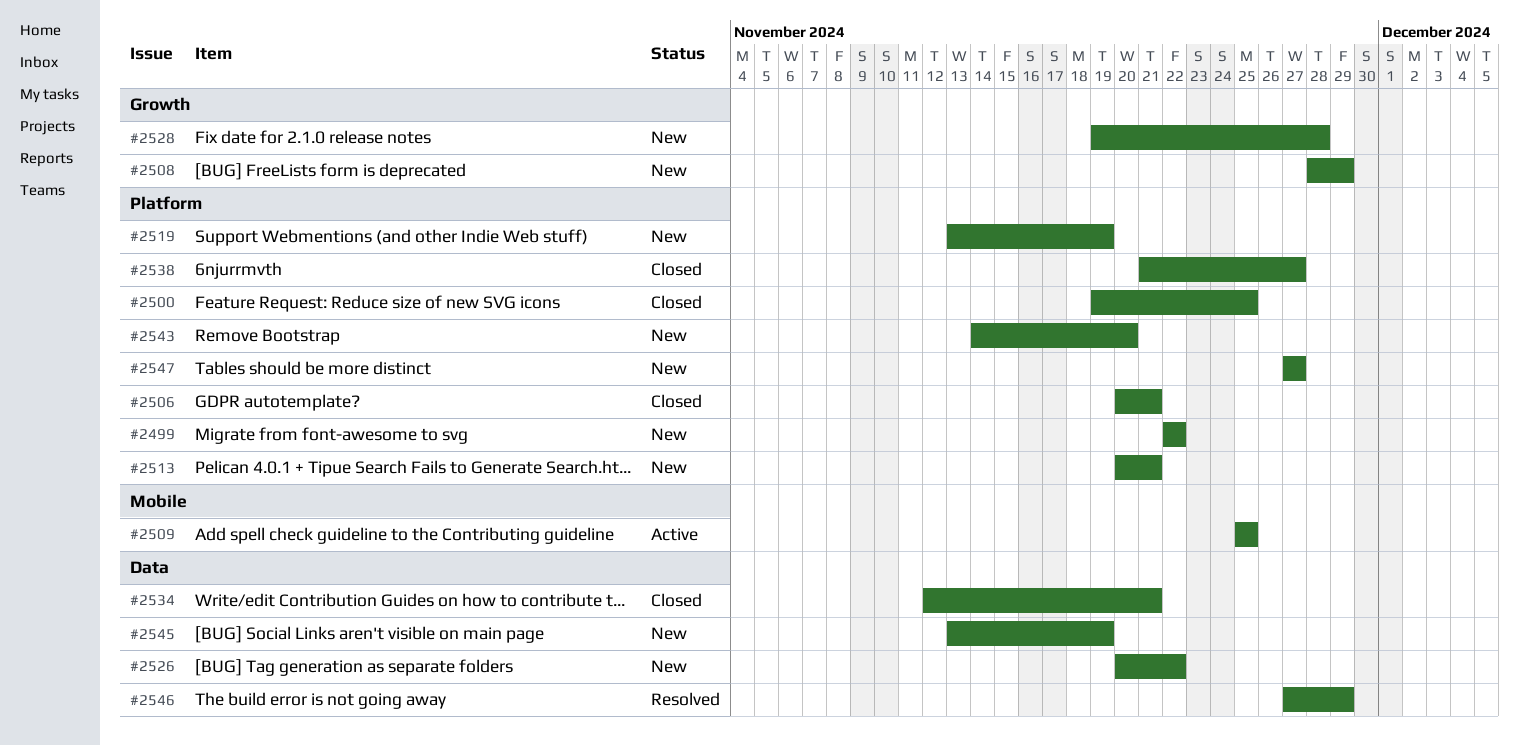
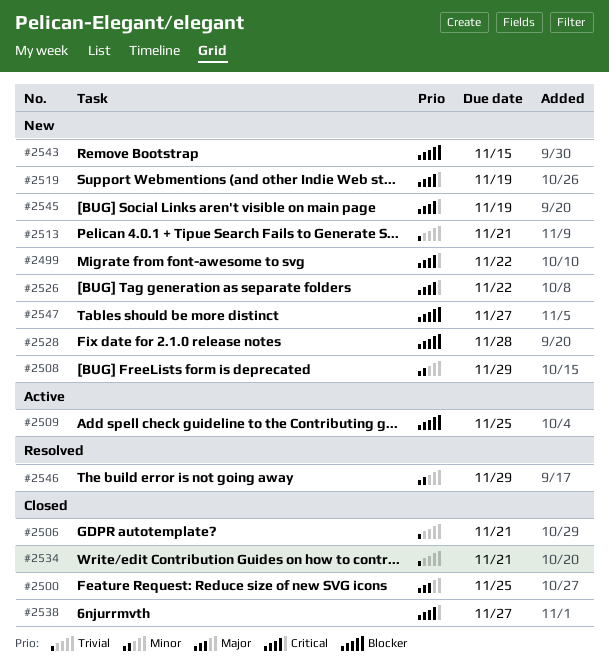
#2543, due: Nov 20 -> Nov 15

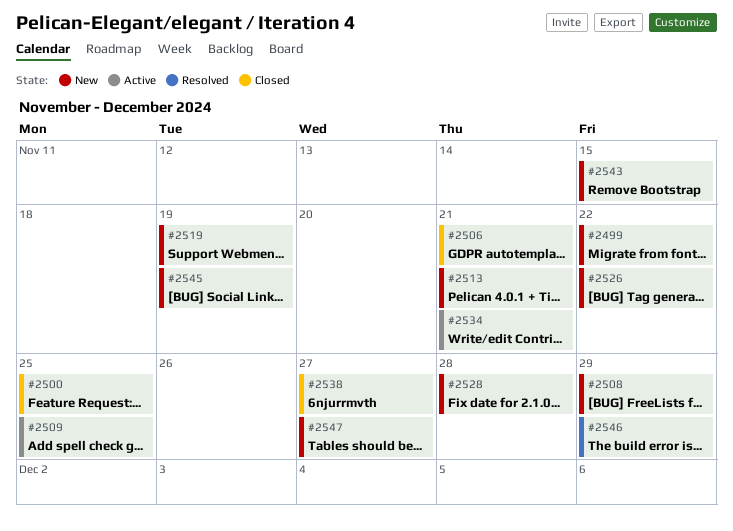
#2534, status: Closed -> Active

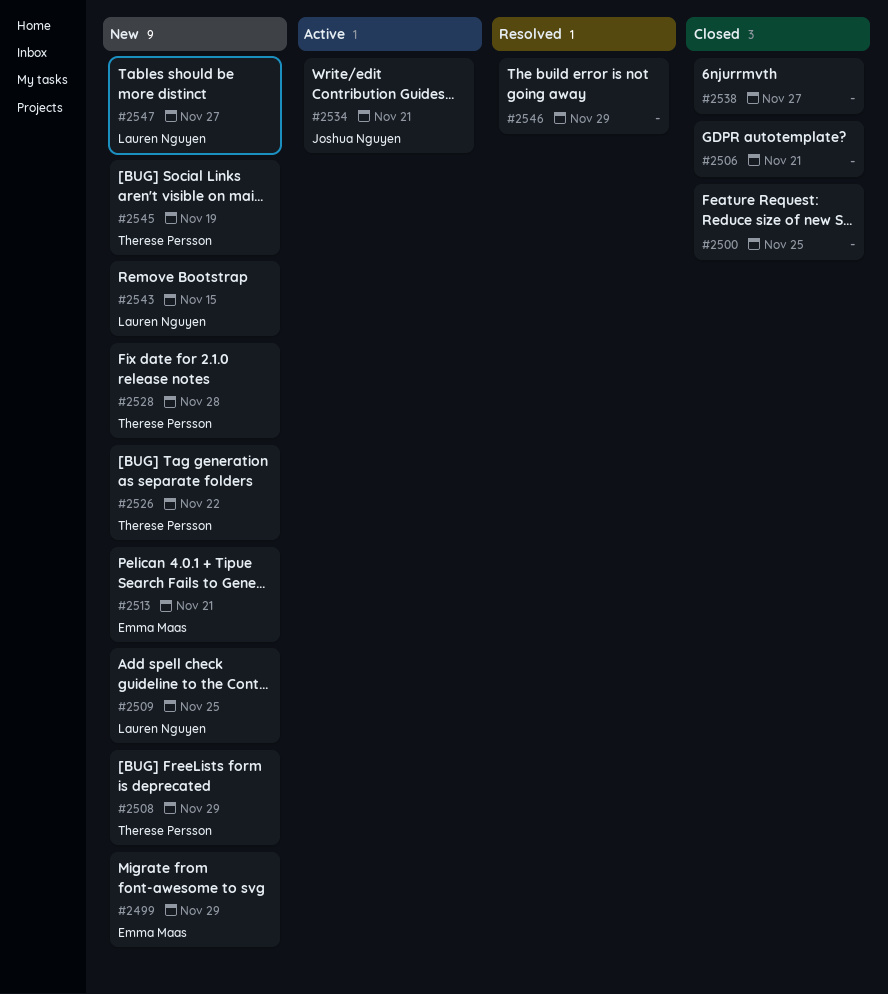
#2499, due: Nov 22 -> Nov 29
#2509, status: Active -> New
#2519: present -> none

